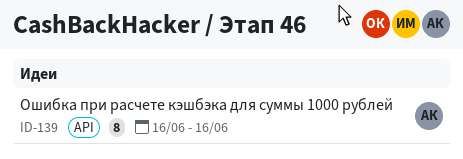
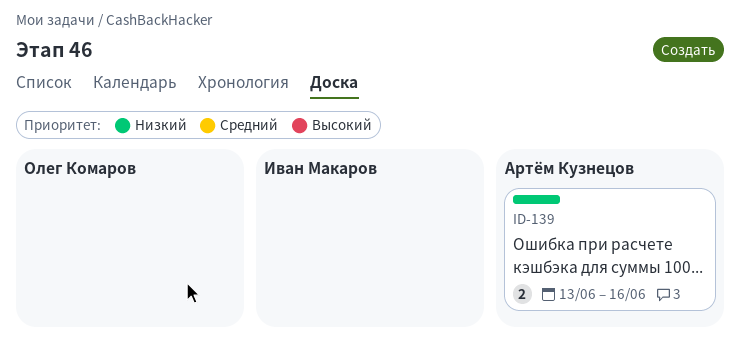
ID-139, estimate: 8 -> 2
ID-139, start: Jun 16 -> Jun 13

